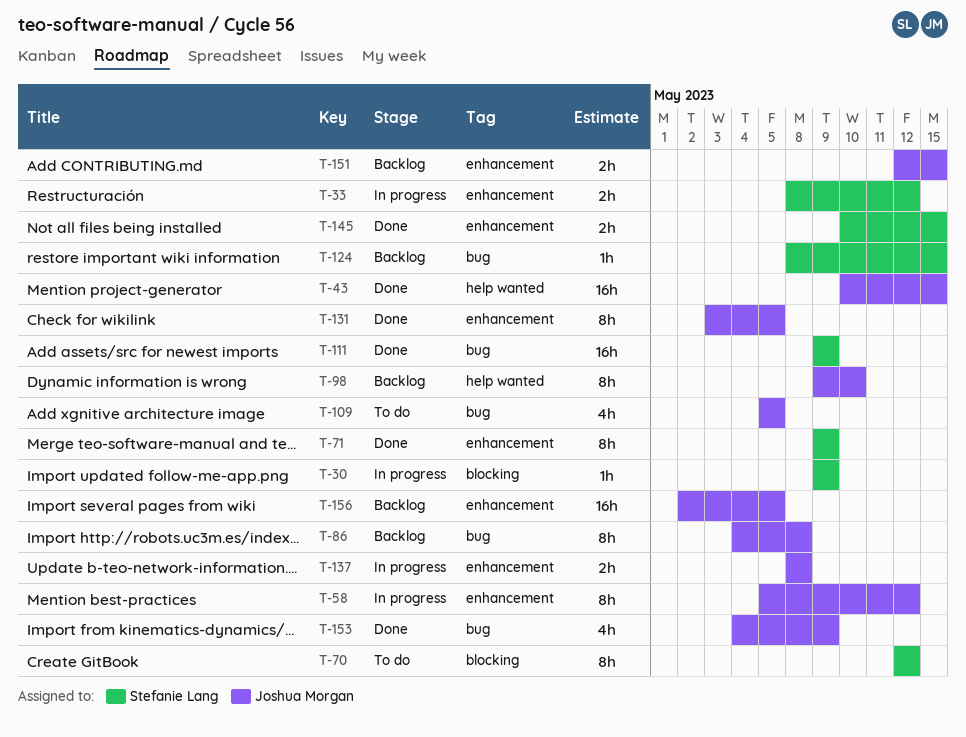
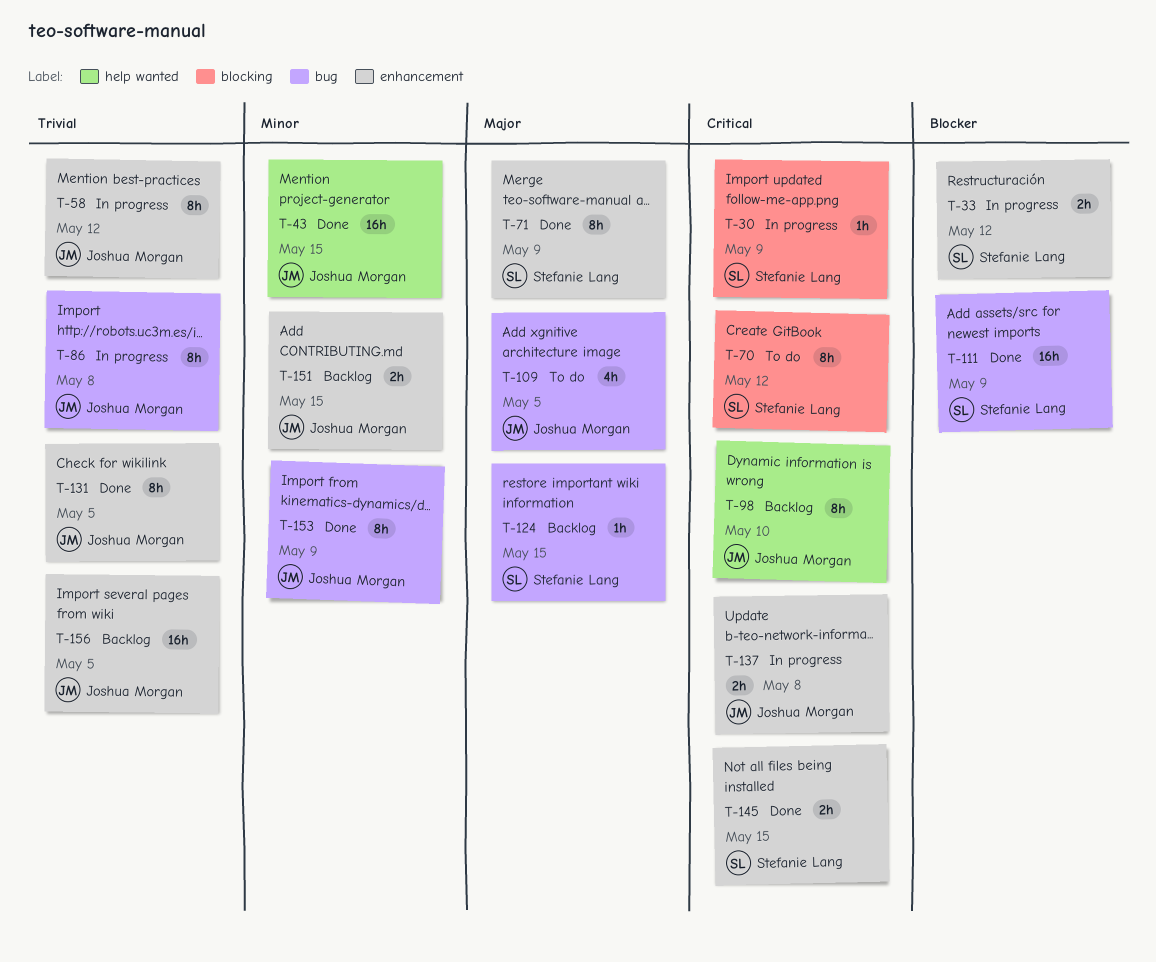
T-86, status: Backlog -> In progress
T-153, estimate: 4h -> 8h

